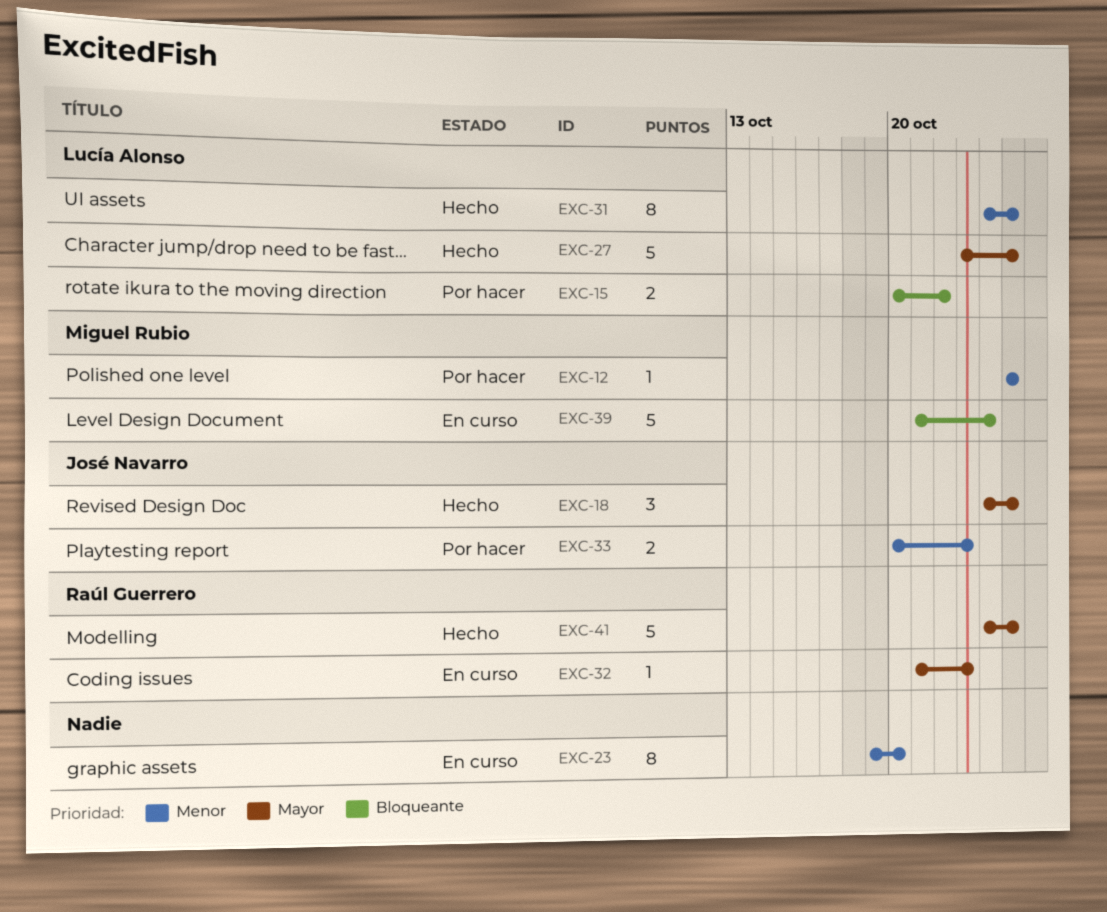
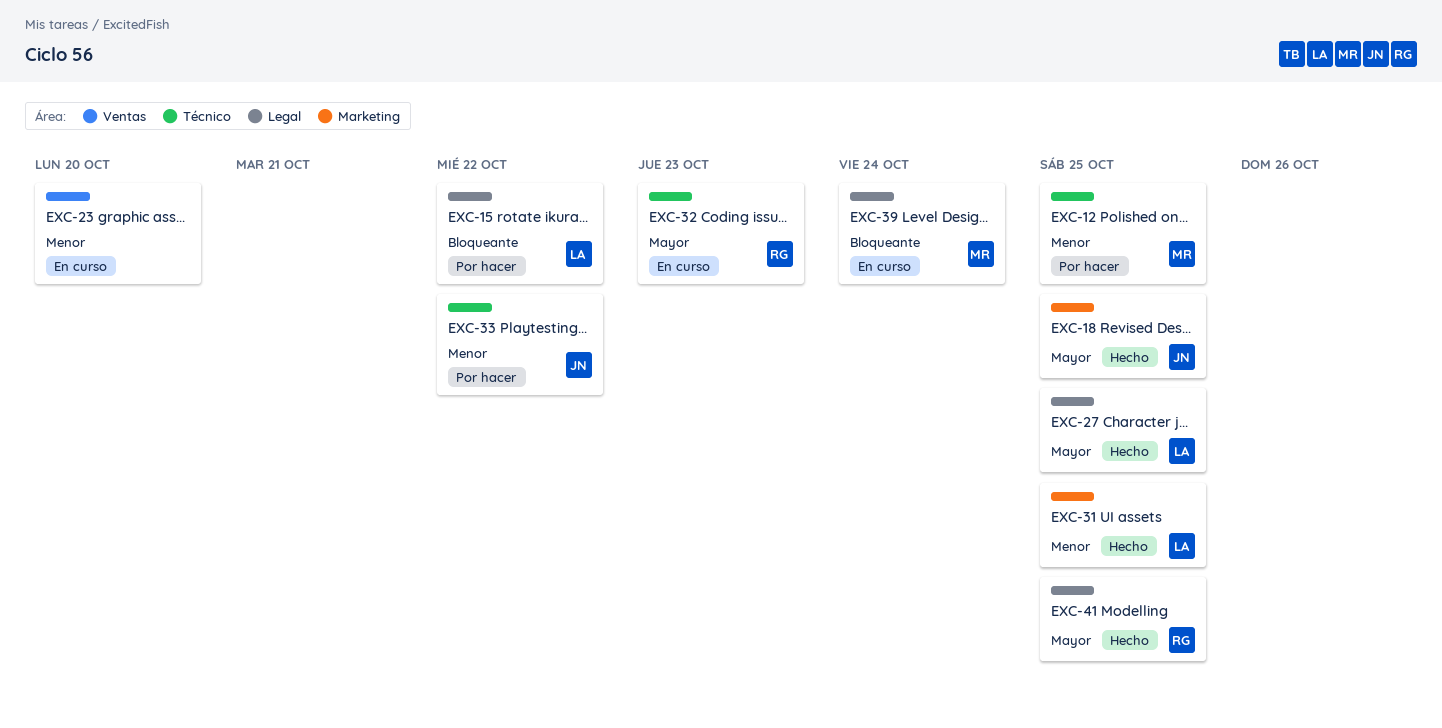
EXC-33, due: Oct 23 -> Oct 22

